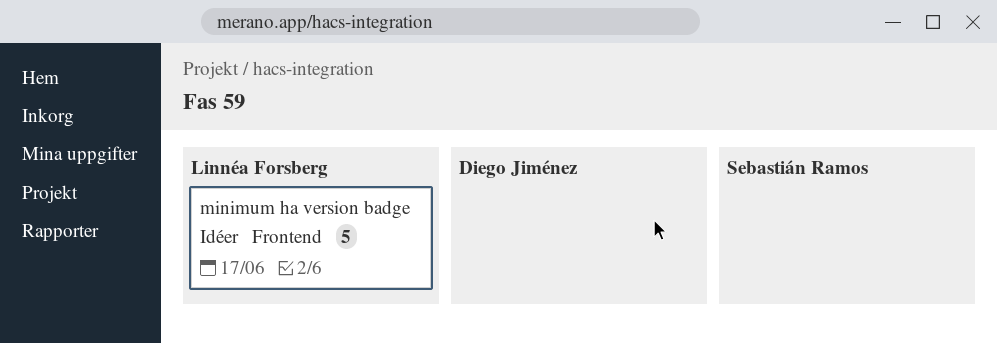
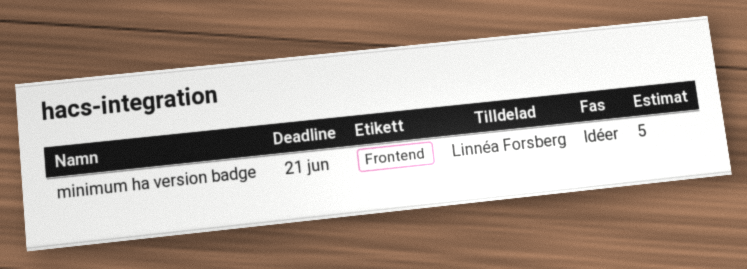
minimum ha version badge, due: Jun 17 -> Jun 21

